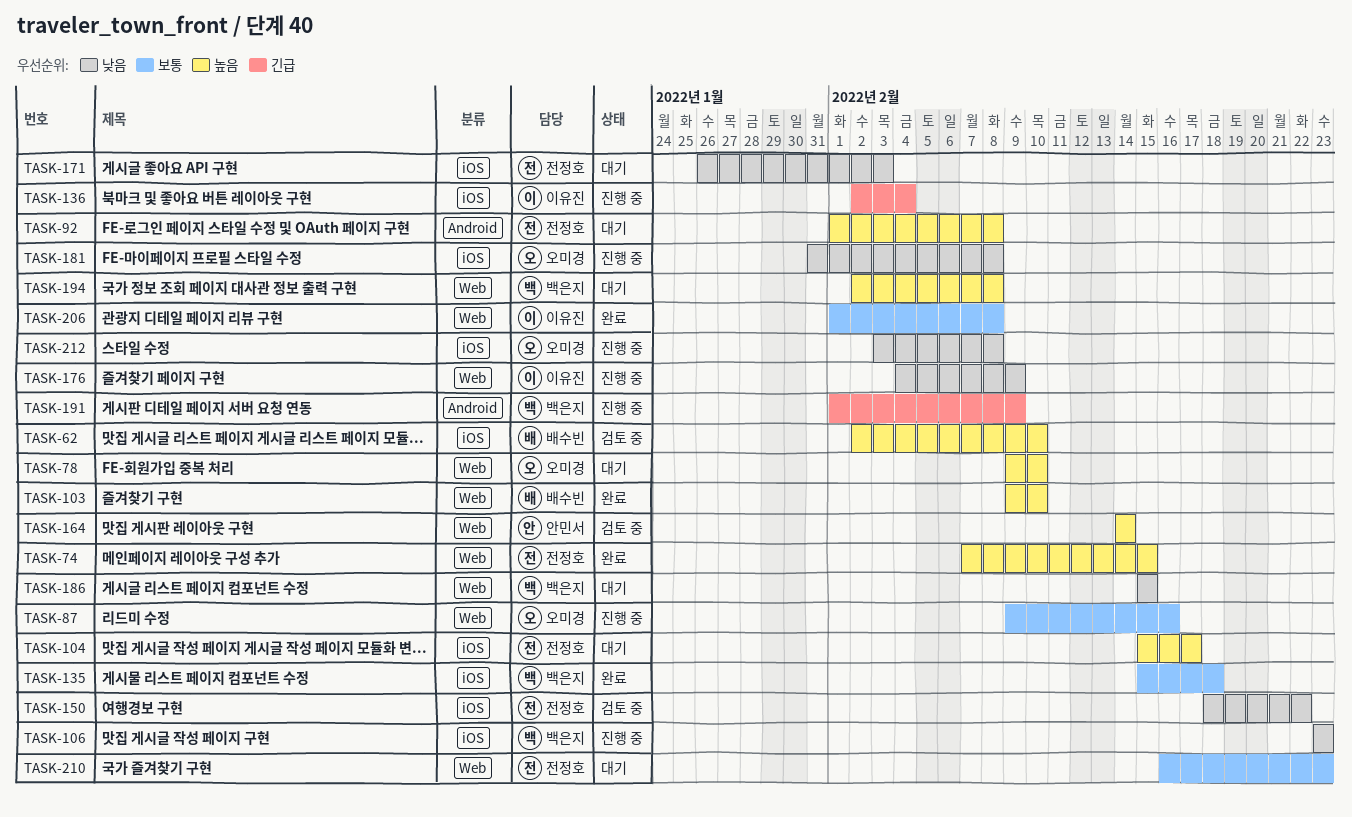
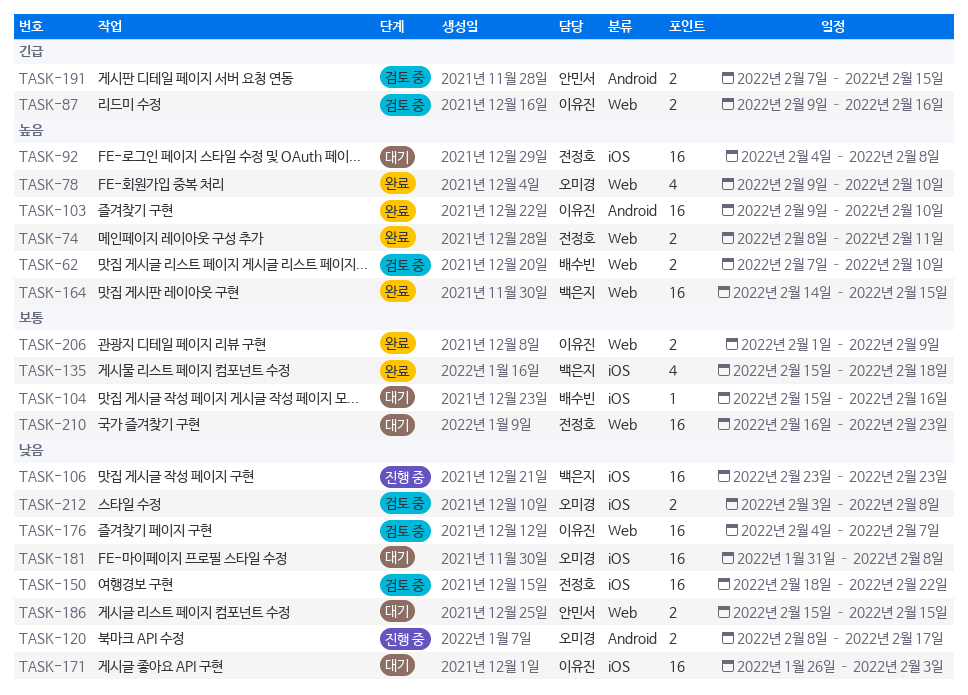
TASK-62, label: iOS -> Web
TASK-62, start: Feb 2 -> Feb 7
TASK-74, start: Feb 7 -> Feb 8
TASK-74, due: Feb 15 -> Feb 11
TASK-78, status: 대기 -> 완료
TASK-87, status: 진행 중 -> 검토 중
TASK-87, owner: 오미경 -> 이유진
TASK-87, priority: 보통 -> 긴급
TASK-92, label: Android -> iOS
TASK-92, start: Feb 1 -> Feb 4
TASK-103, owner: 배수빈 -> 이유진
TASK-103, label: Web -> Android
TASK-104, owner: 전정호 -> 배수빈
TASK-104, priority: 높음 -> 보통
TASK-104, due: Feb 17 -> Feb 16
TASK-120: none -> present
TASK-136: present -> none
TASK-164, status: 검토 중 -> 완료
TASK-164, owner: 안민서 -> 백은지
TASK-164, due: Feb 14 -> Feb 15
TASK-171, owner: 전정호 -> 이유진
TASK-176, status: 진행 중 -> 검토 중
TASK-176, due: Feb 9 -> Feb 7
TASK-181, status: 진행 중 -> 대기
TASK-186, owner: 백은지 -> 안민서
TASK-191, status: 진행 중 -> 검토 중
TASK-191, owner: 백은지 -> 안민서
TASK-191, start: Feb 1 -> Feb 7
TASK-191, due: Feb 9 -> Feb 15
TASK-194: present -> none
TASK-206, due: Feb 8 -> Feb 9
TASK-212, status: 진행 중 -> 검토 중

